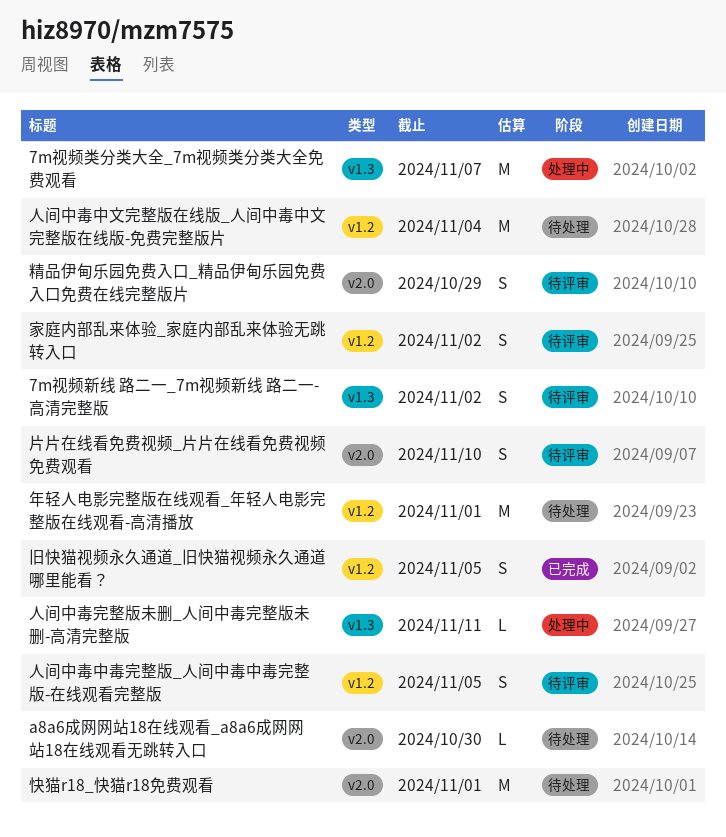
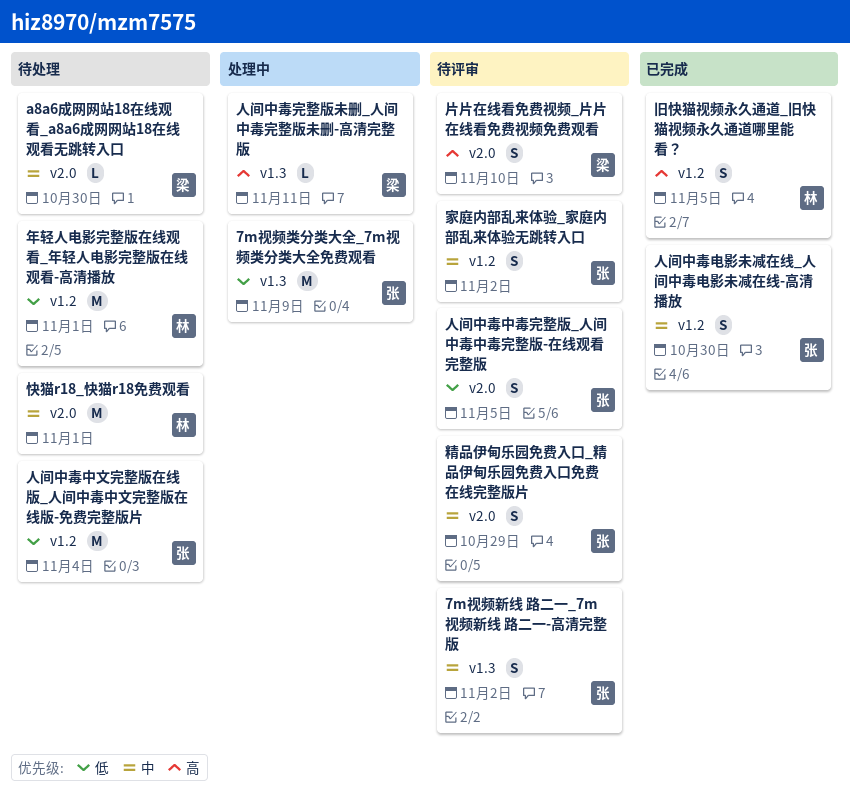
7m视频类分类大全_7m视频类分类大全免费观看, due: Nov 7 -> Nov 9
人间中毒中毒完整版_人间中毒中毒完整版-在线观看完整版, label: v1.2 -> v2.0
人间中毒电影未减在线_人间中毒电影未减在线-高清播放: none -> present

